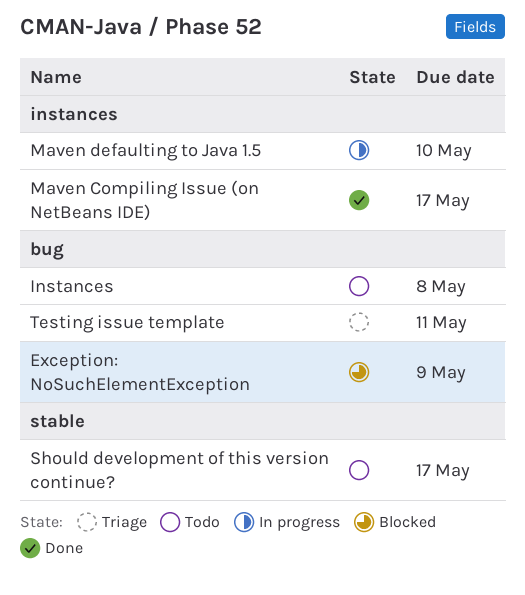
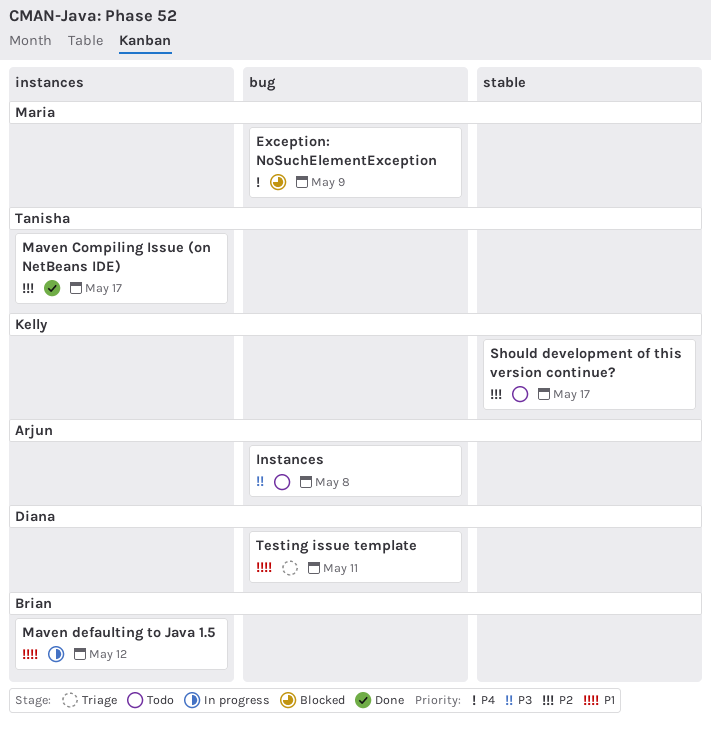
Maven defaulting to Java 1.5, due: May 10 -> May 12

